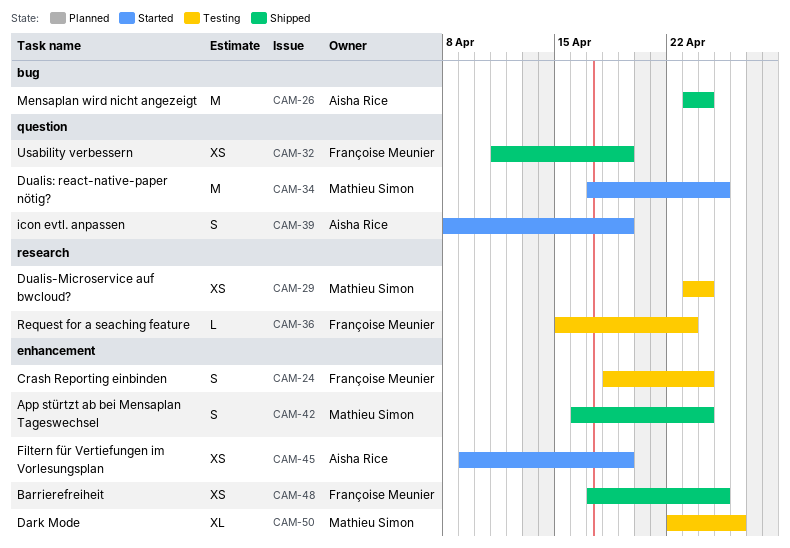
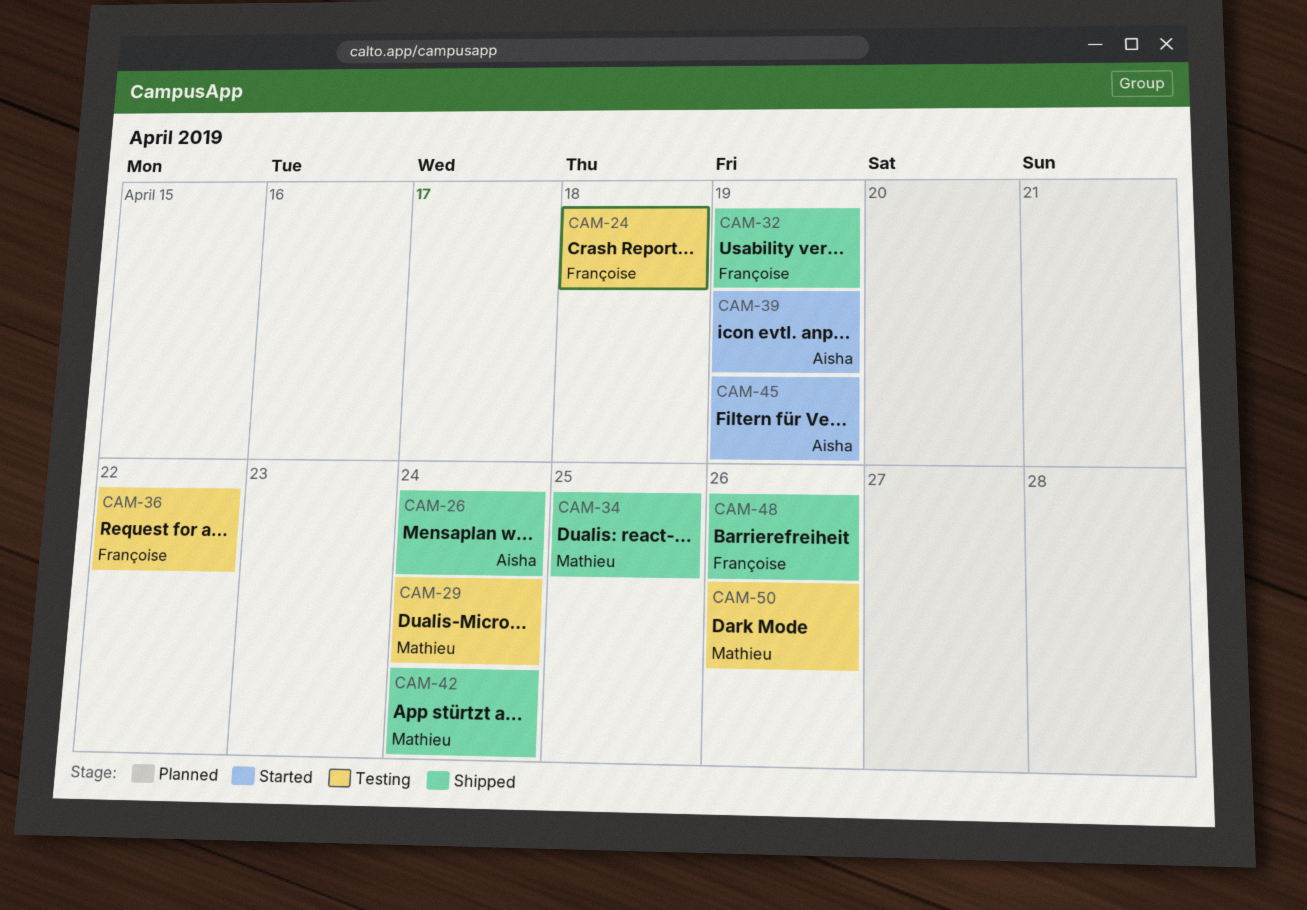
CAM-24, due: Apr 24 -> Apr 18
CAM-34, status: Started -> Shipped
CAM-36, due: Apr 23 -> Apr 22
CAM-48, due: Apr 25 -> Apr 26

